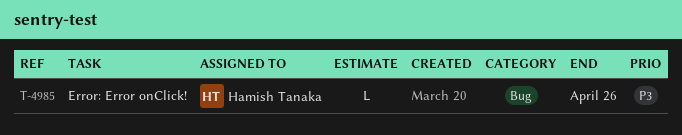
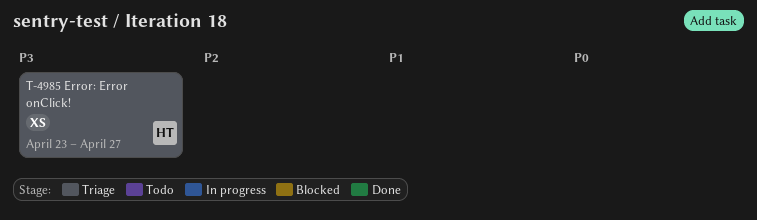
T-4985, estimate: L -> XS
T-4985, due: Apr 26 -> Apr 27

